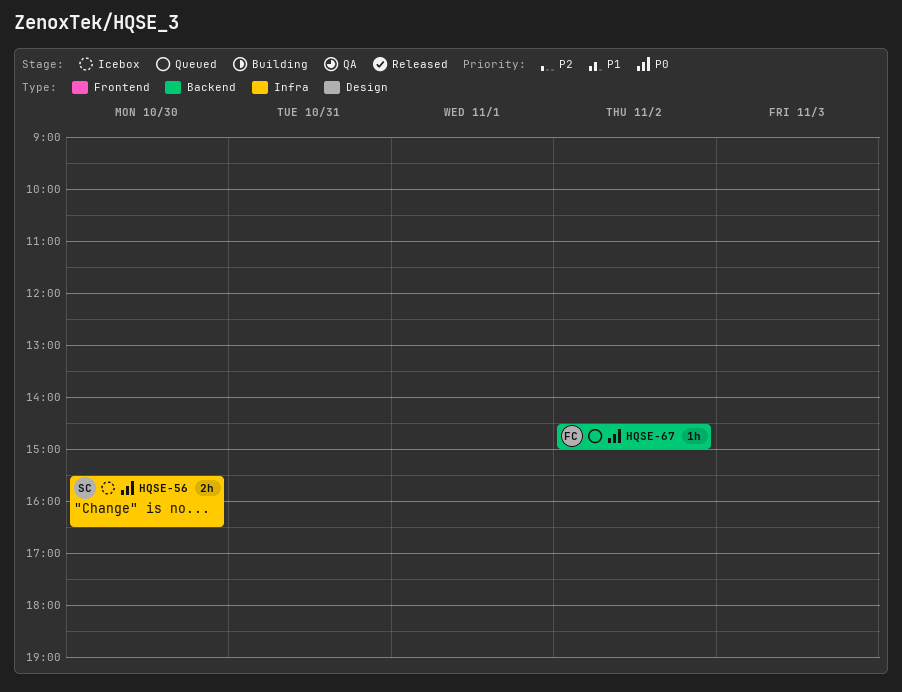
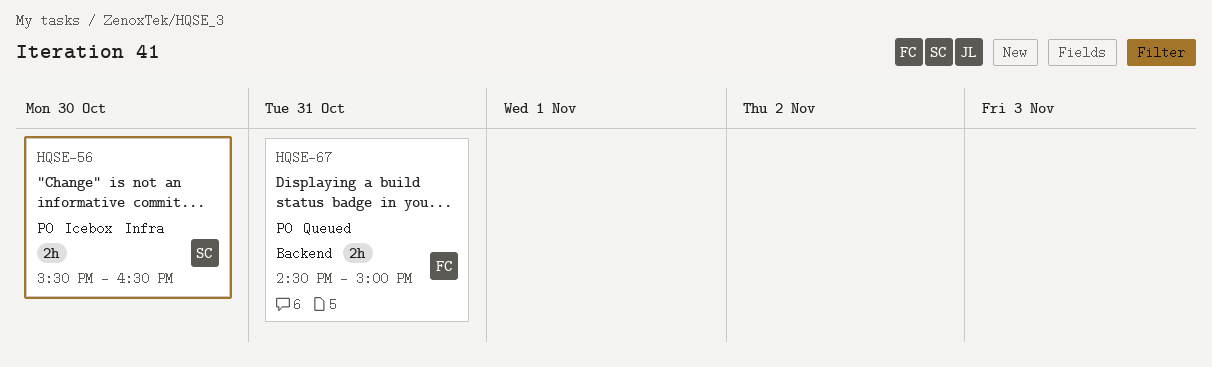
HQSE-67, estimate: 1h -> 2h
HQSE-67, day: Nov 2 -> Oct 31

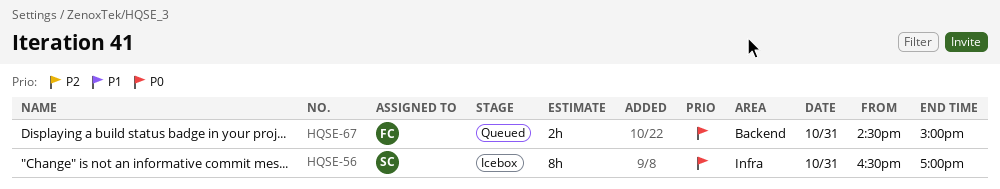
HQSE-56, estimate: 2h -> 8h
HQSE-56, day: Oct 30 -> Oct 31
HQSE-56, begins: 15:30 -> 16:30
HQSE-56, ends: 16:30 -> 17:00

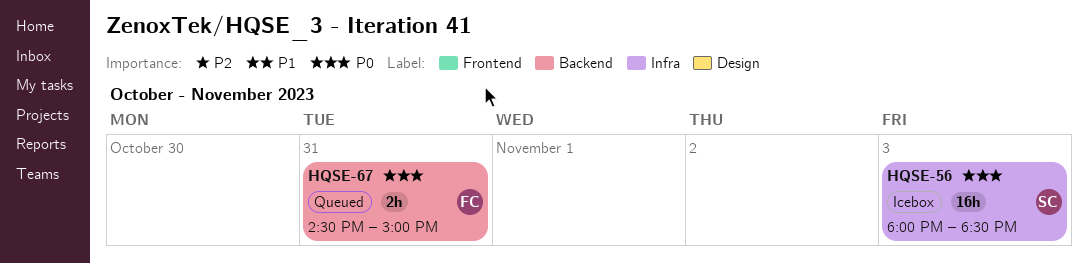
HQSE-56, estimate: 8h -> 16h
HQSE-56, day: Oct 31 -> Nov 3
HQSE-56, begins: 16:30 -> 18:00
HQSE-56, ends: 17:00 -> 18:30

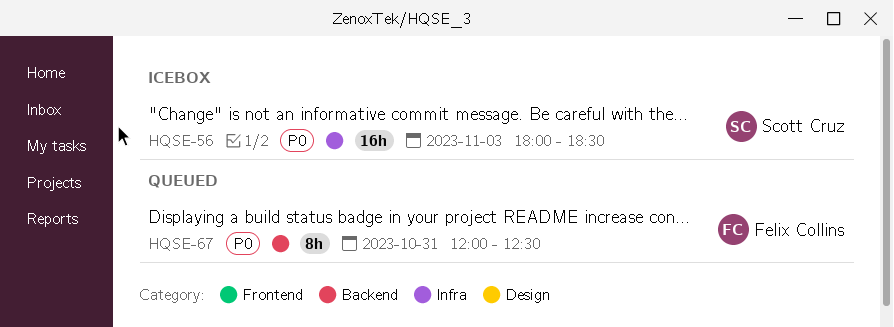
HQSE-67, estimate: 2h -> 8h
HQSE-67, begins: 14:30 -> 12:00
HQSE-67, ends: 15:00 -> 12:30

